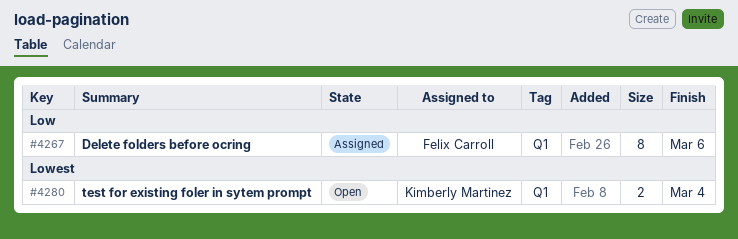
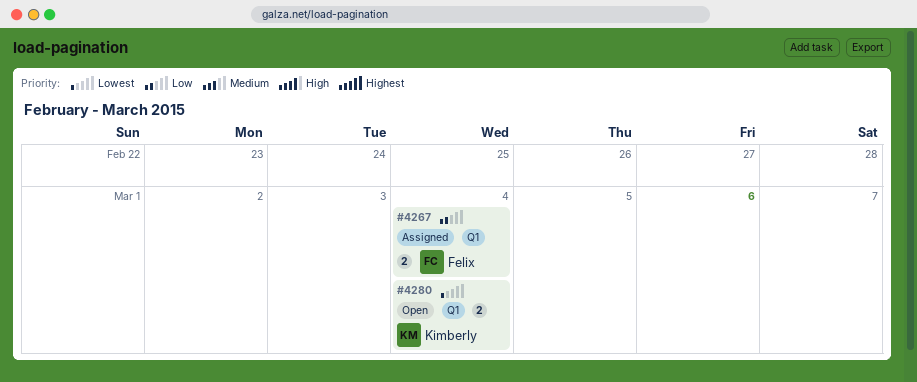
#4267, estimate: 8 -> 2
#4267, due: Mar 6 -> Mar 4

